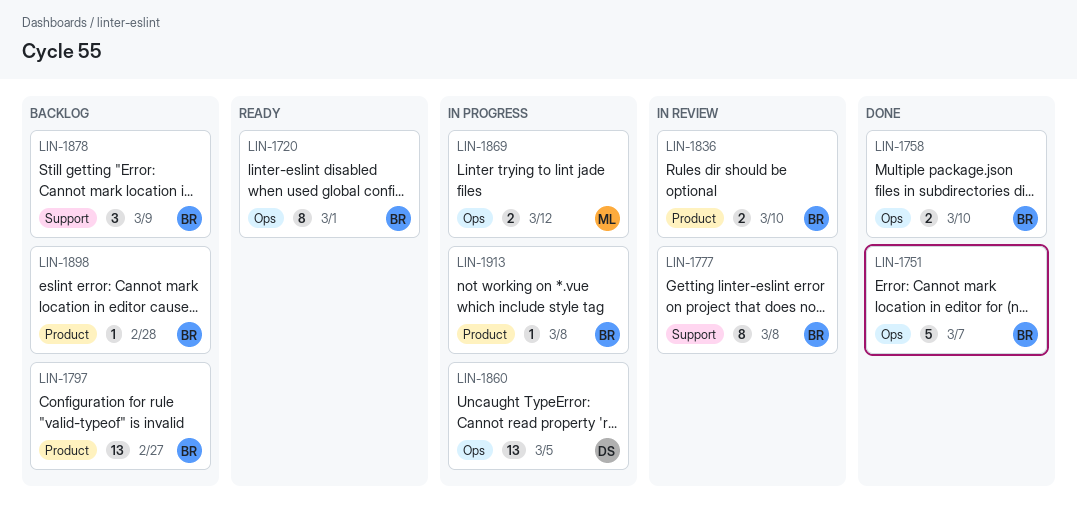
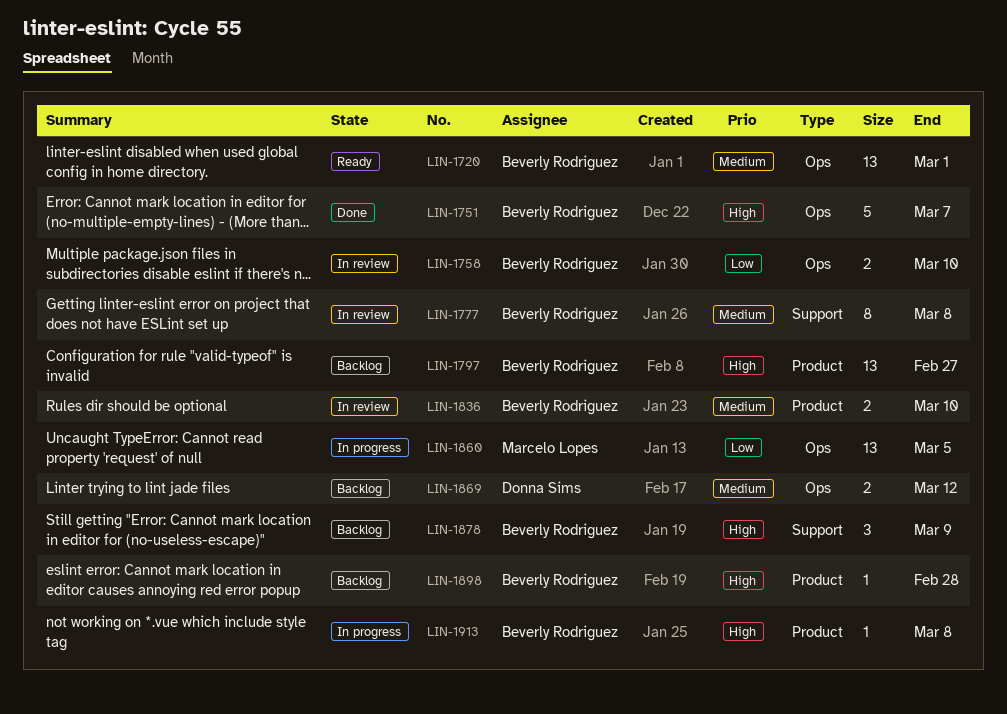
LIN-1720, estimate: 8 -> 13
LIN-1758, status: Done -> In review
LIN-1860, owner: Donna Sims -> Marcelo Lopes
LIN-1869, status: In progress -> Backlog
LIN-1869, owner: Marcelo Lopes -> Donna Sims

